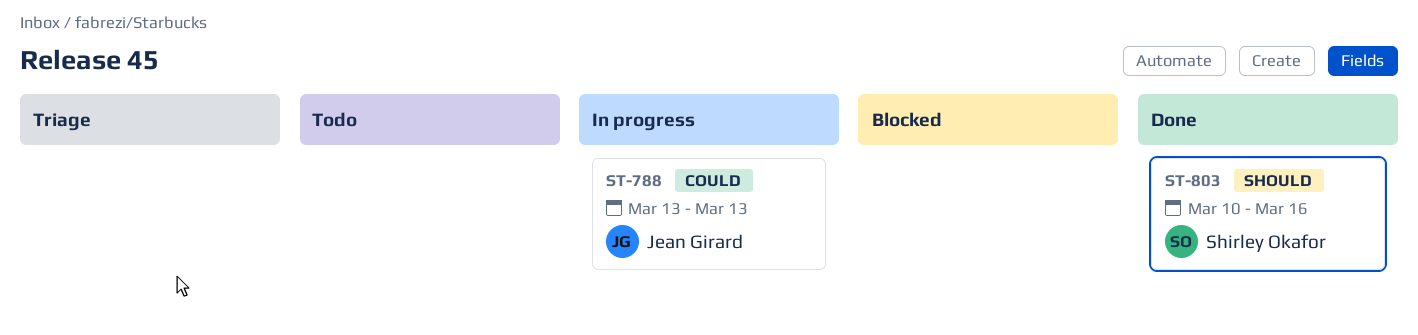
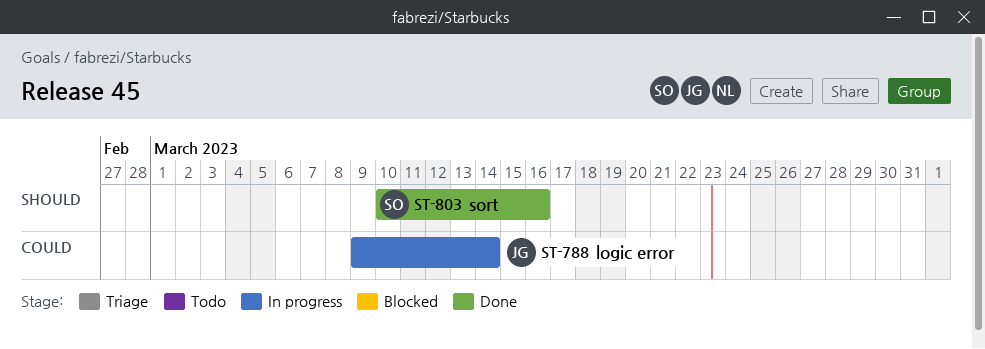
ST-788, start: Mar 13 -> Mar 9
ST-788, due: Mar 13 -> Mar 14

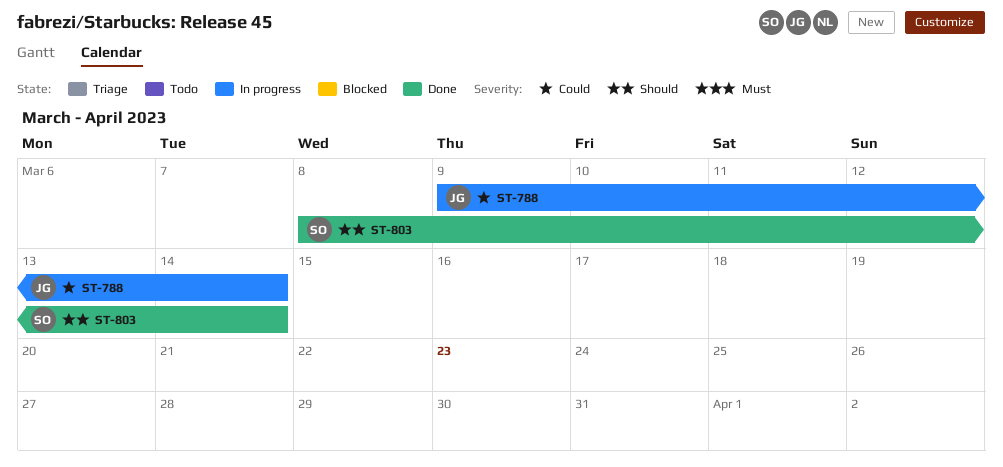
ST-803, start: Mar 10 -> Mar 8
ST-803, due: Mar 16 -> Mar 14

